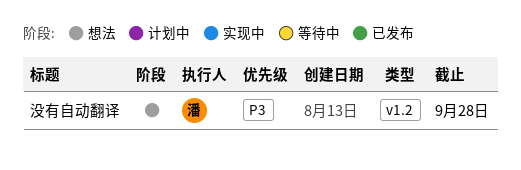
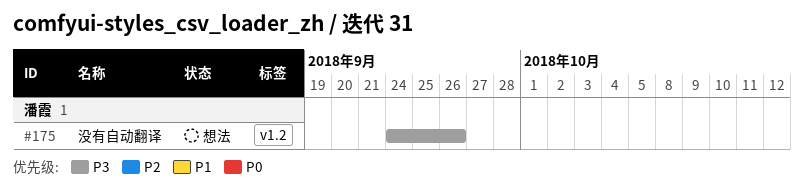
没有自动翻译, due: Sep 28 -> Sep 26

